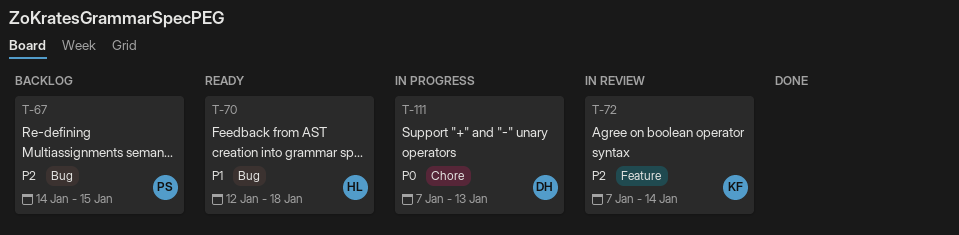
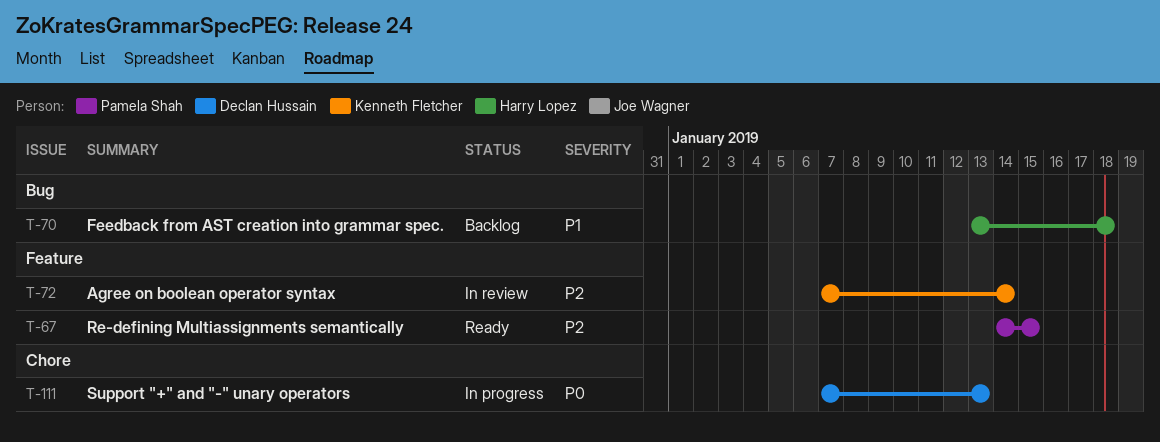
T-67, status: Backlog -> Ready
T-67, label: Bug -> Feature
T-70, status: Ready -> Backlog
T-70, start: Jan 12 -> Jan 13

